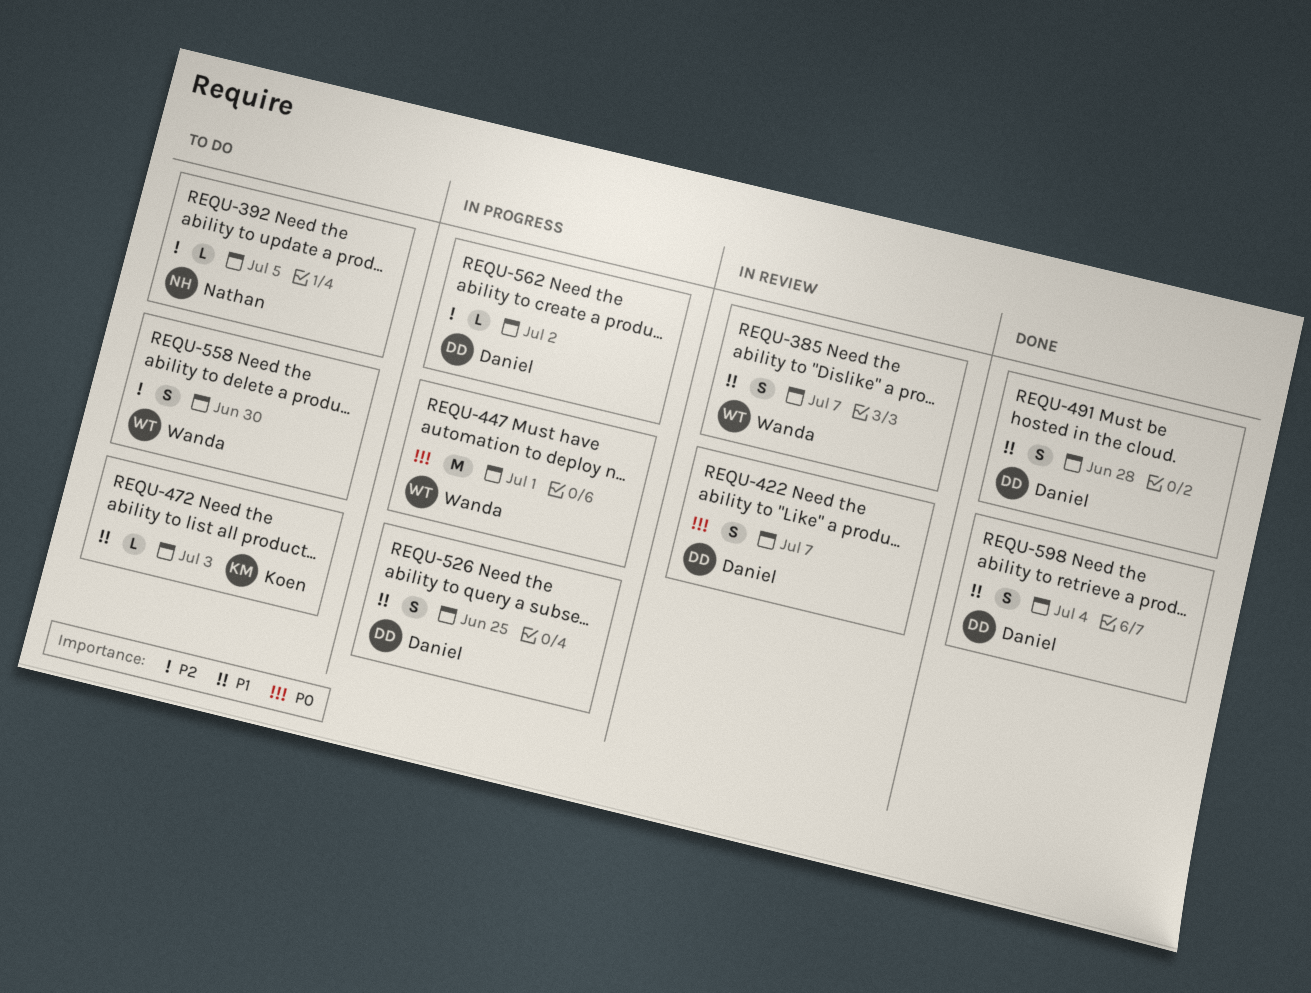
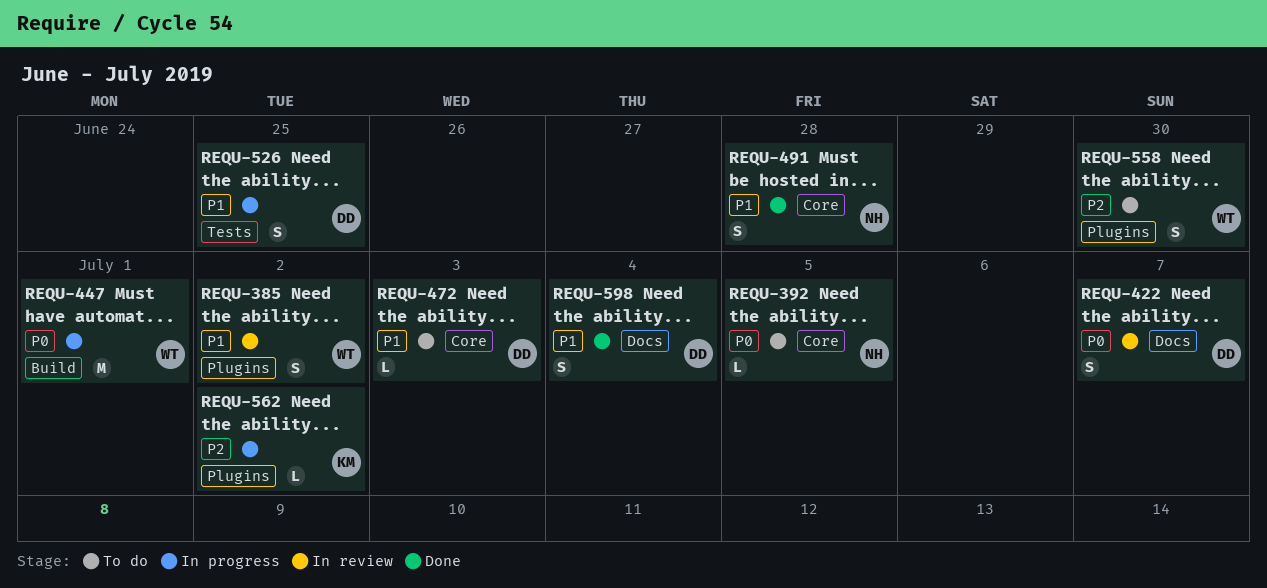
REQU-385, due: Jul 7 -> Jul 2
REQU-392, priority: P2 -> P0
REQU-472, owner: Koen -> Daniel
REQU-491, owner: Daniel -> Nathan
REQU-562, owner: Daniel -> Koen

